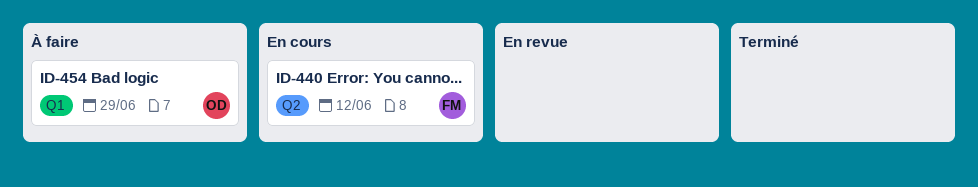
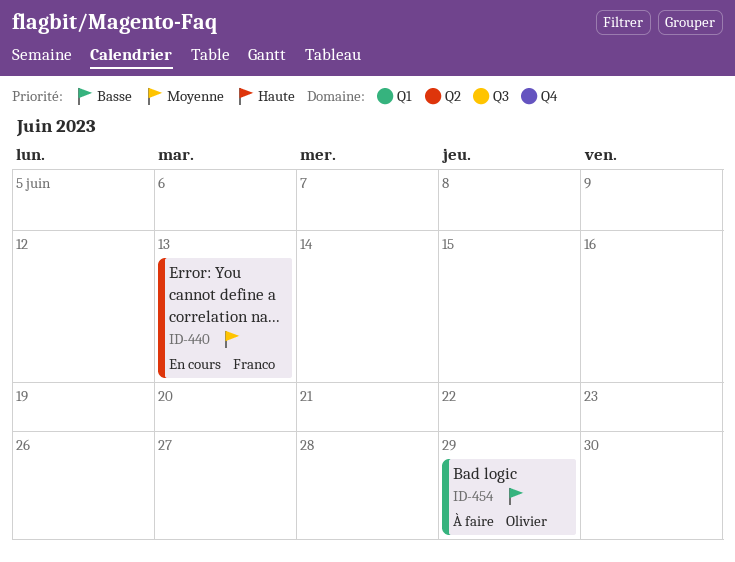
ID-440, due: Jun 12 -> Jun 13

